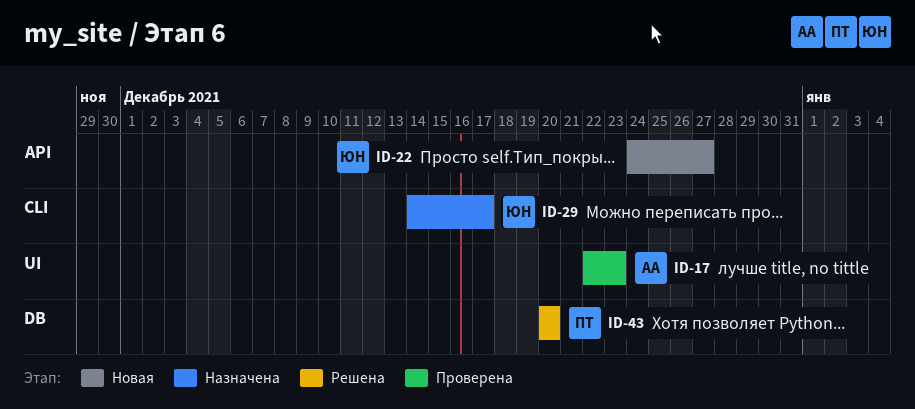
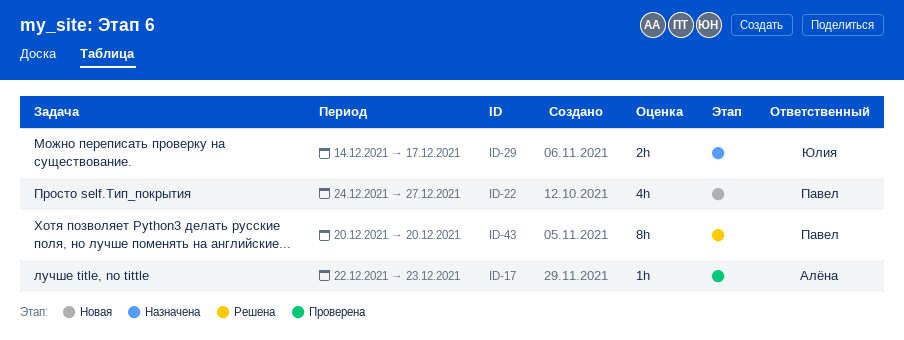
ID-22, owner: Юлия -> Павел

